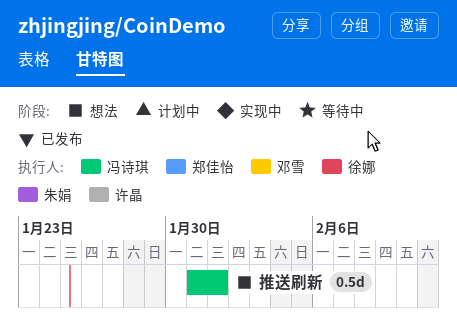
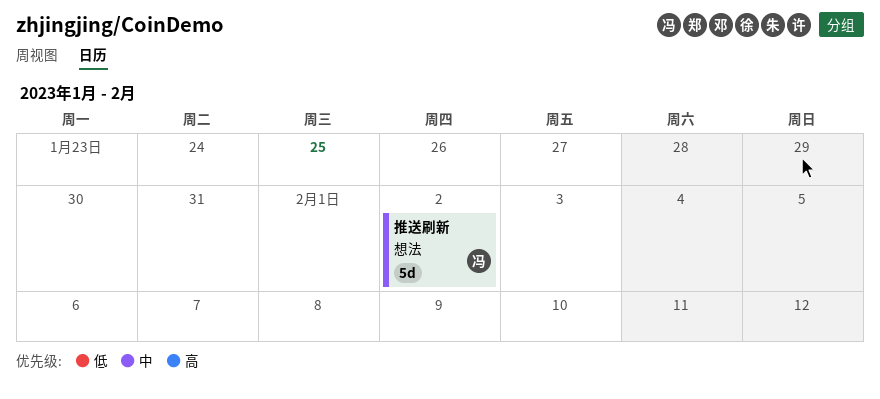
推送刷新, estimate: 0.5d -> 5d
推送刷新, due: Feb 1 -> Feb 2

